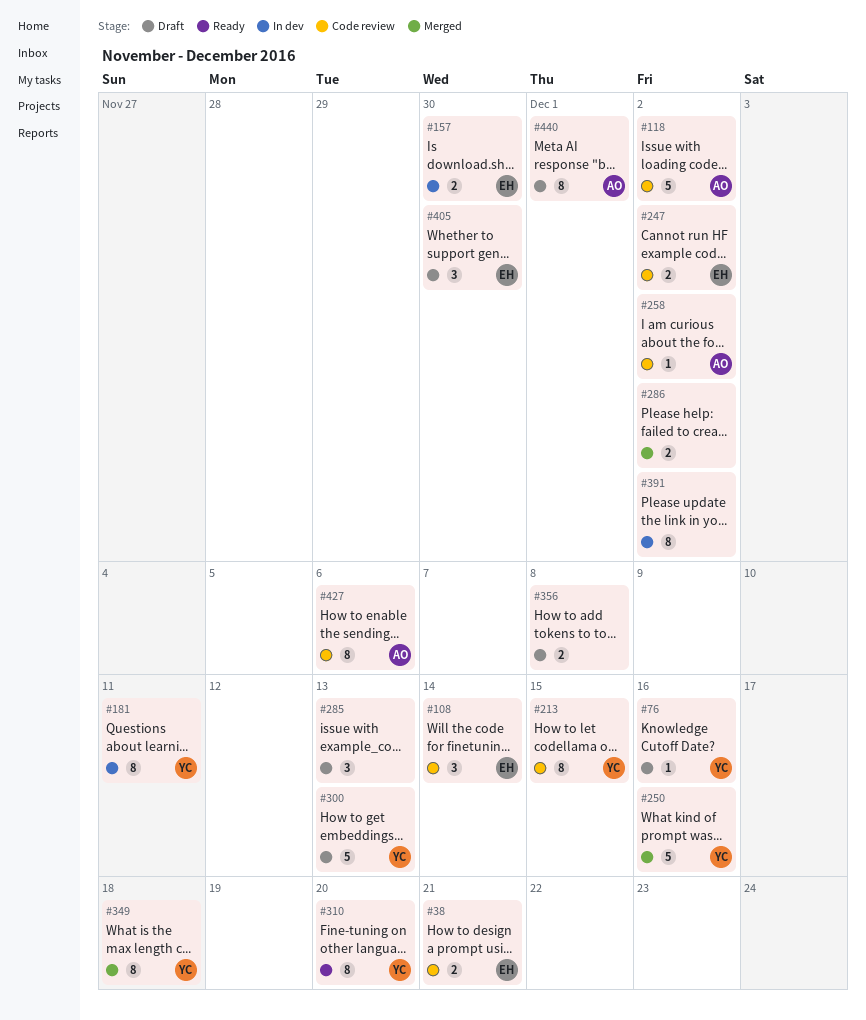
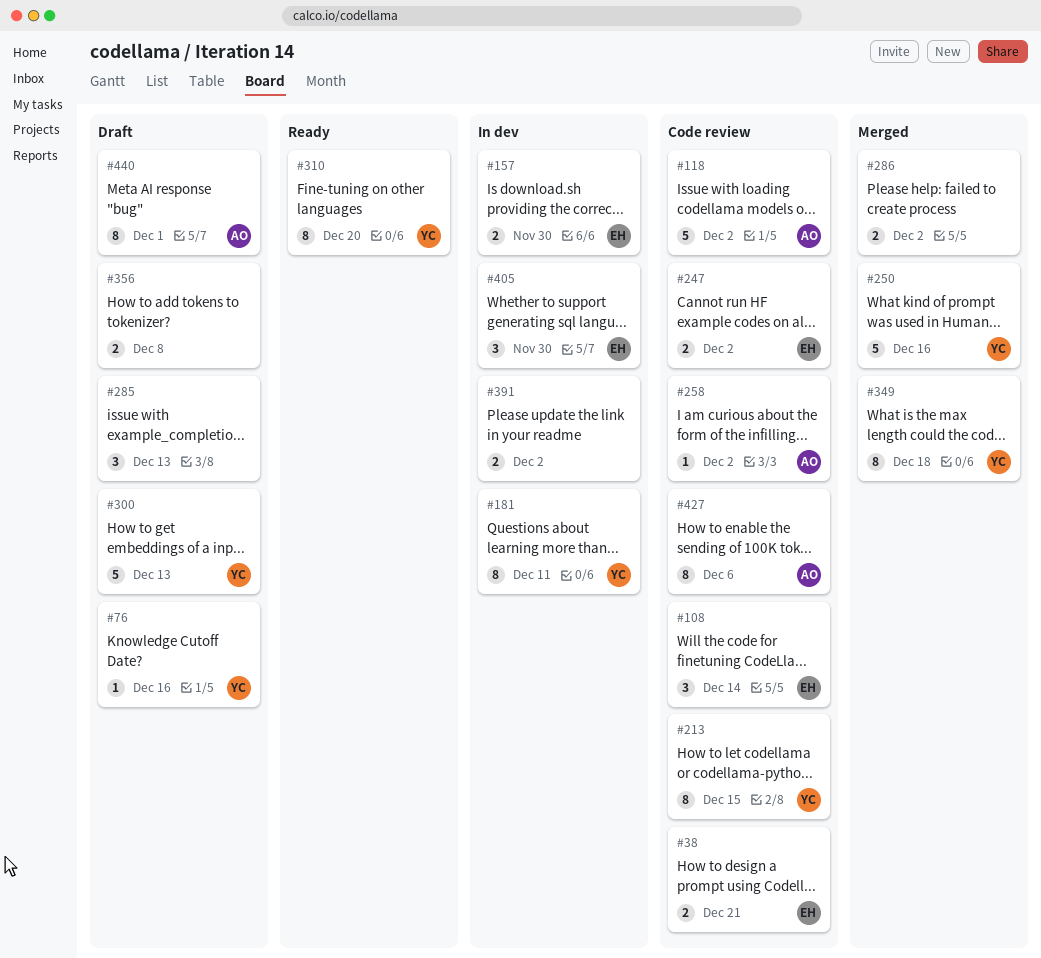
#391, estimate: 8 -> 2
#405, status: Draft -> In dev

